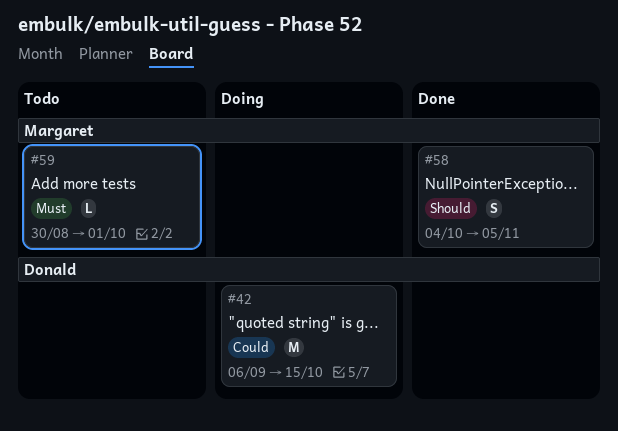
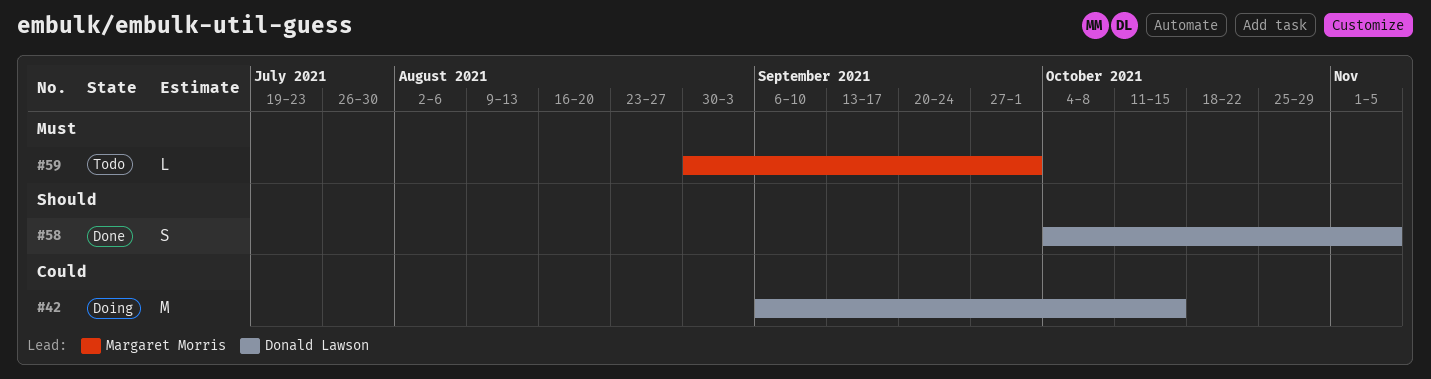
#58, owner: Margaret Morris -> Donald Lawson

